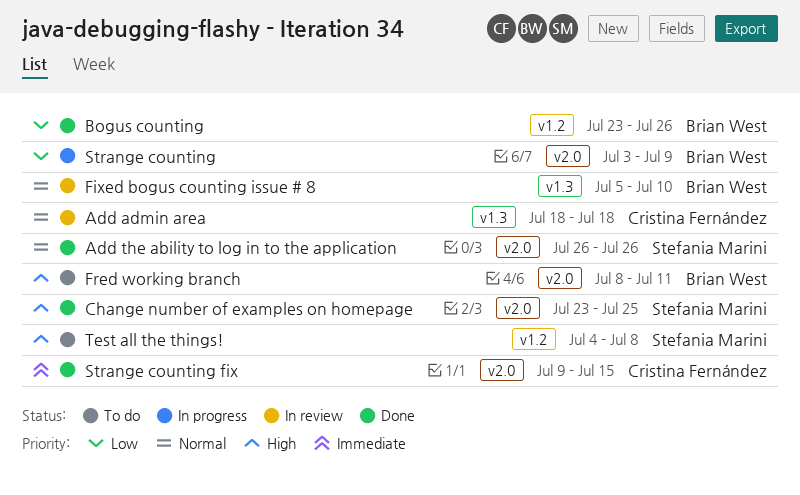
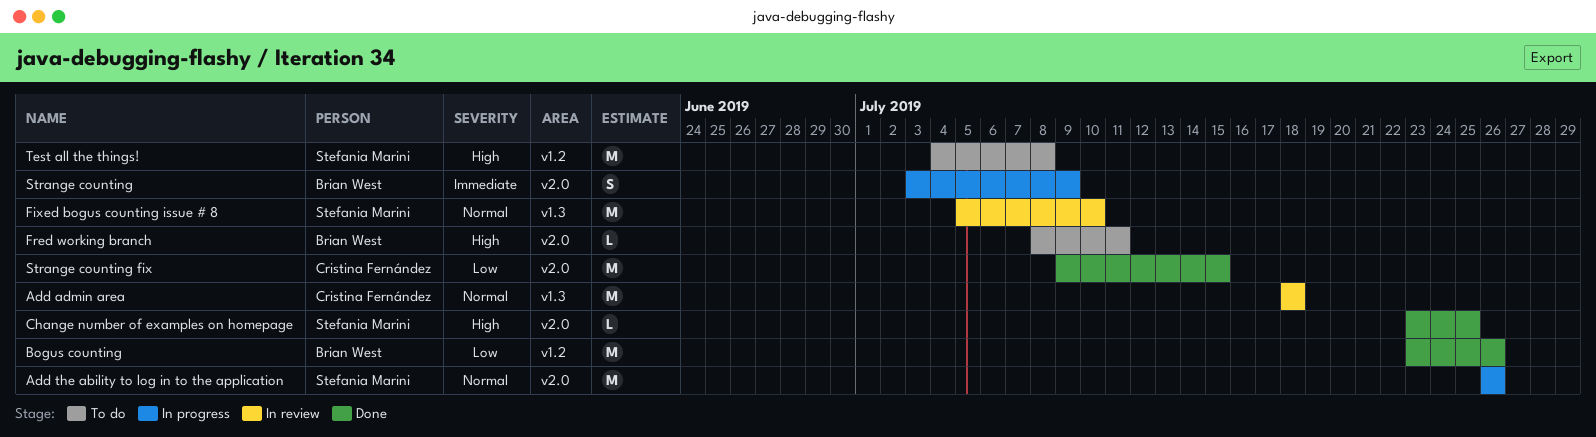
Add the ability to log in to the application, status: Done -> In progress
Fixed bogus counting issue # 8, owner: Brian West -> Stefania Marini
Strange counting, priority: Low -> Immediate
Strange counting fix, priority: Immediate -> Low

